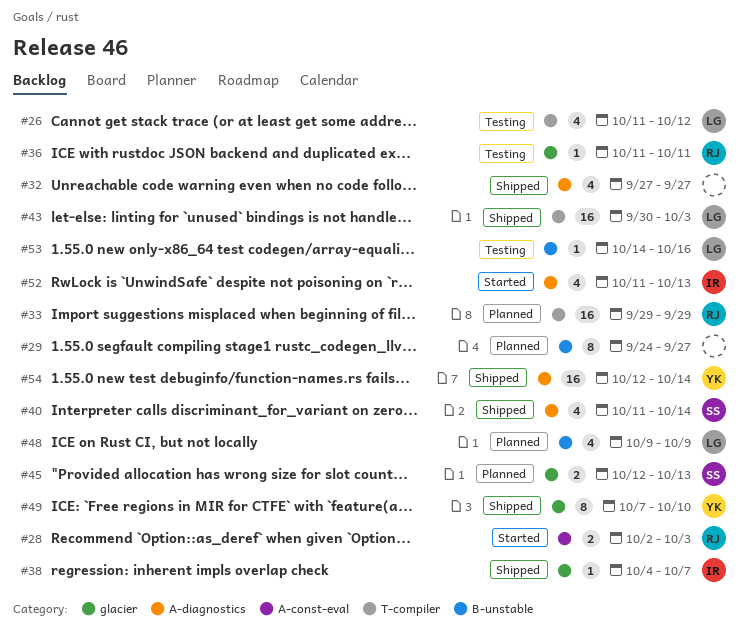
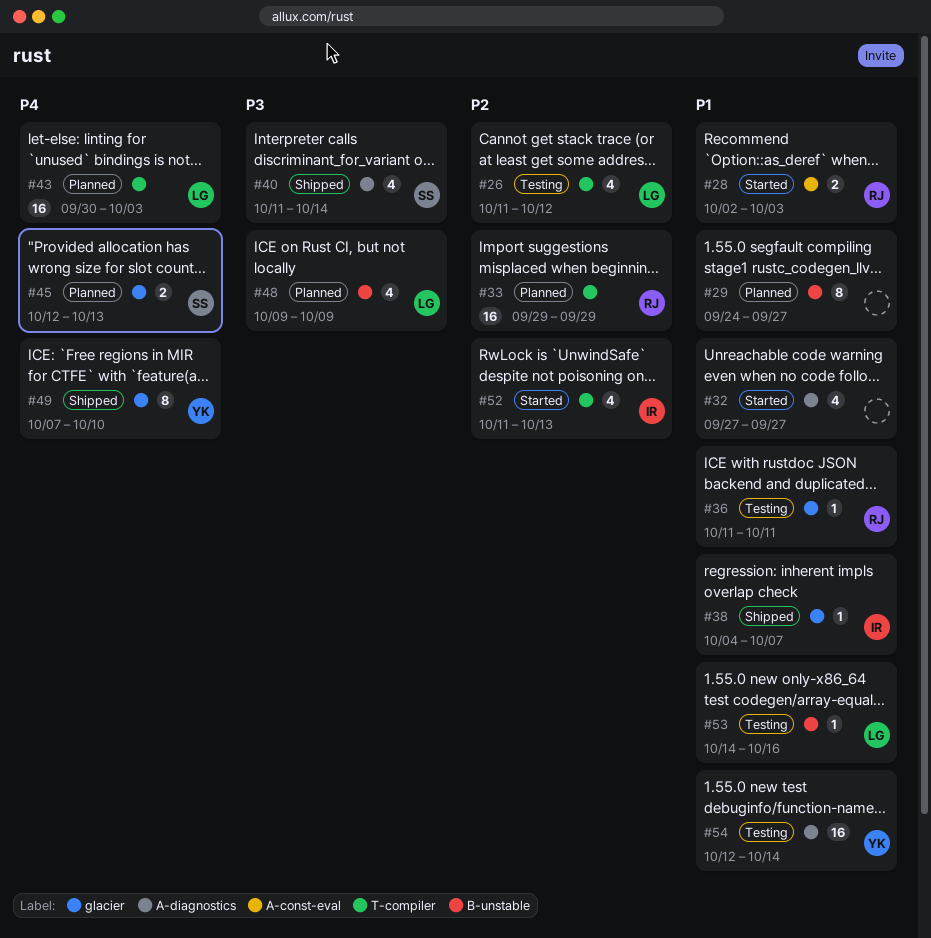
#32, status: Shipped -> Started
#43, status: Shipped -> Planned
#52, label: A-diagnostics -> T-compiler
#54, status: Shipped -> Testing

